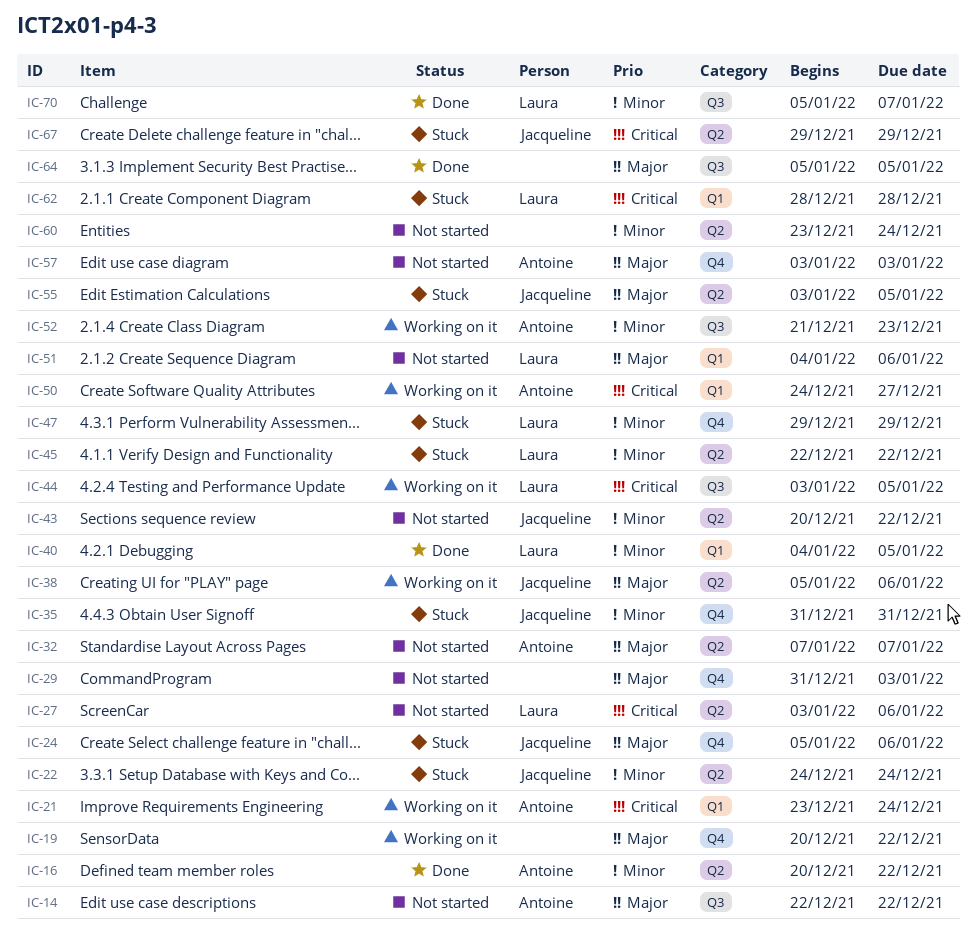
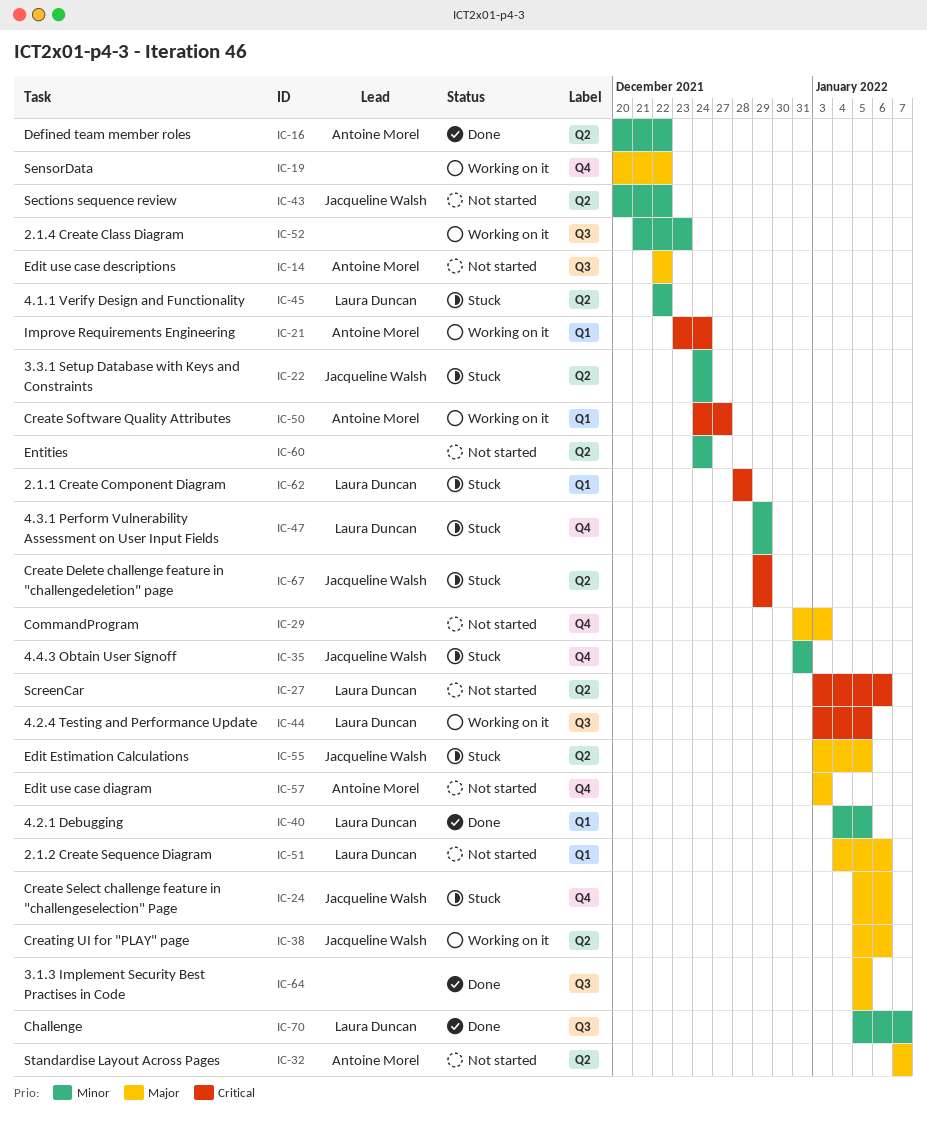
IC-52, owner: Antoine Morel -> none
IC-60, start: Dec 23 -> Dec 24

